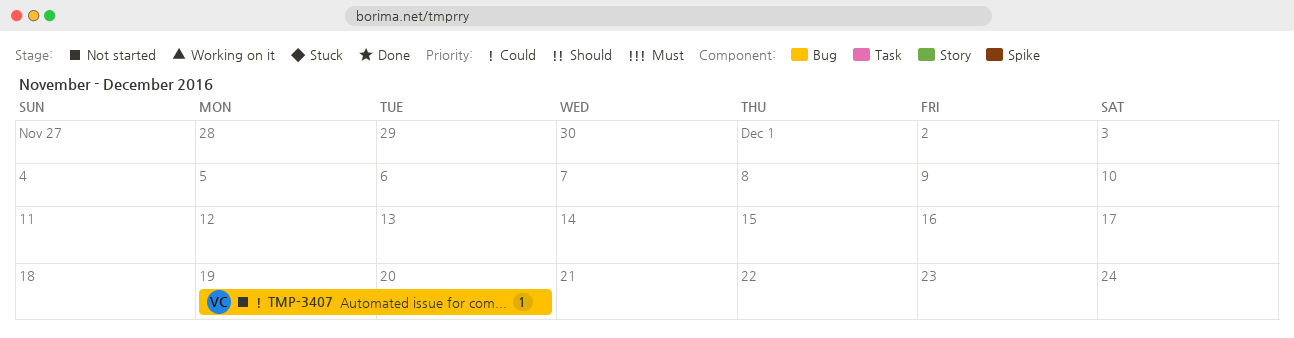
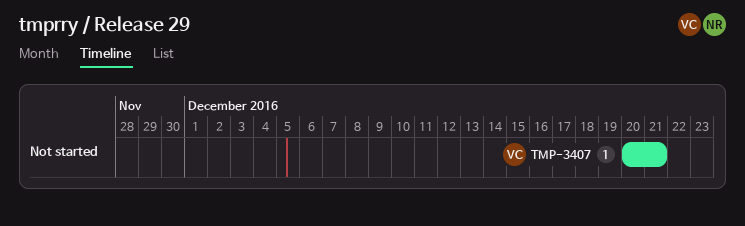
TMP-3407, start: Dec 19 -> Dec 20
TMP-3407, due: Dec 20 -> Dec 21

